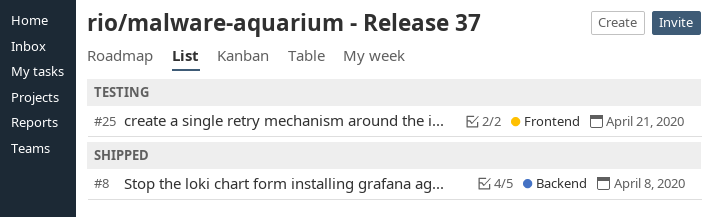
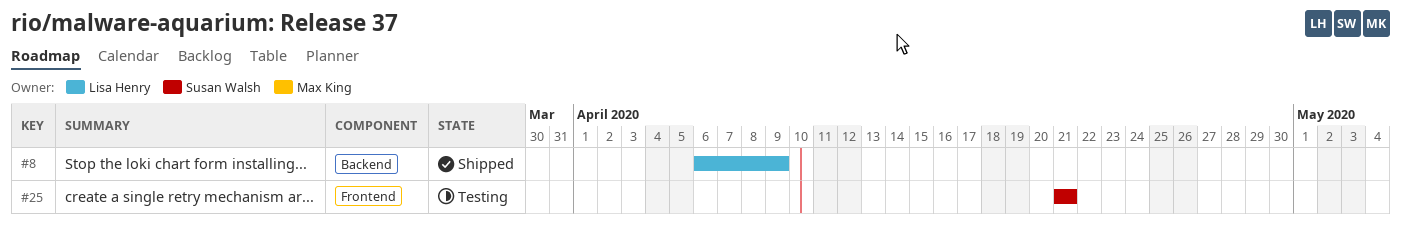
#8, due: Apr 8 -> Apr 9

